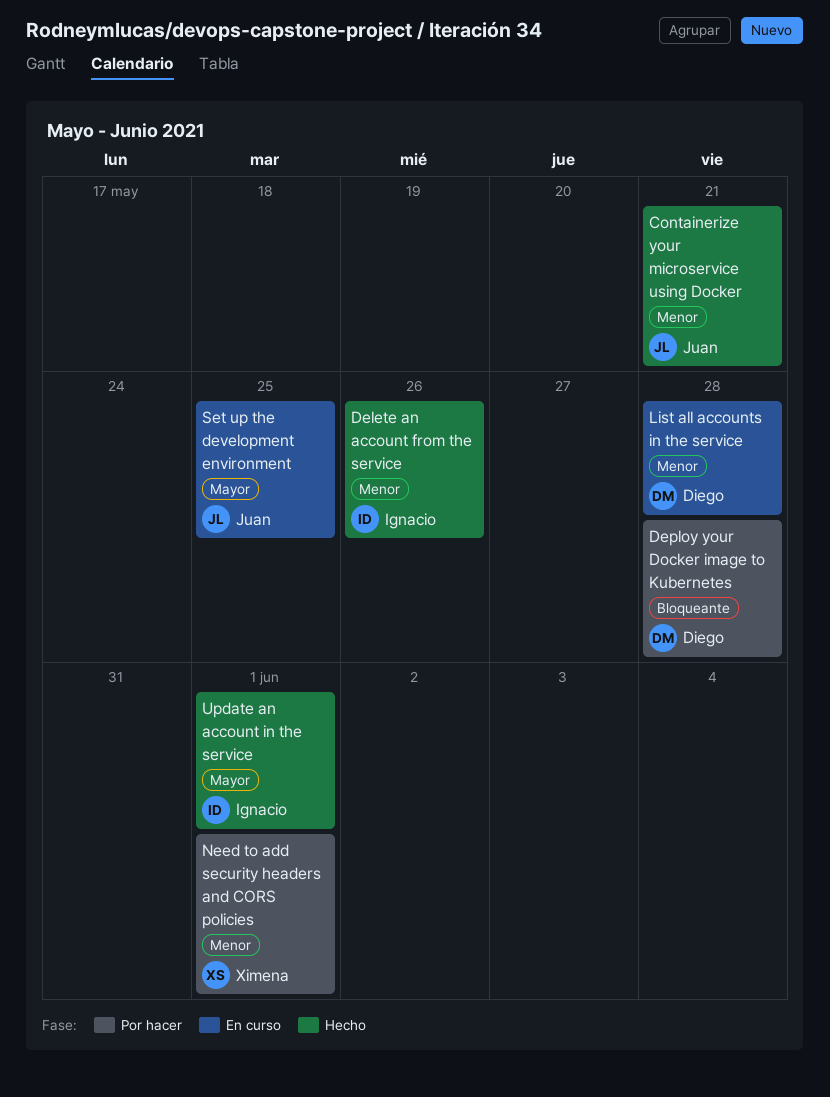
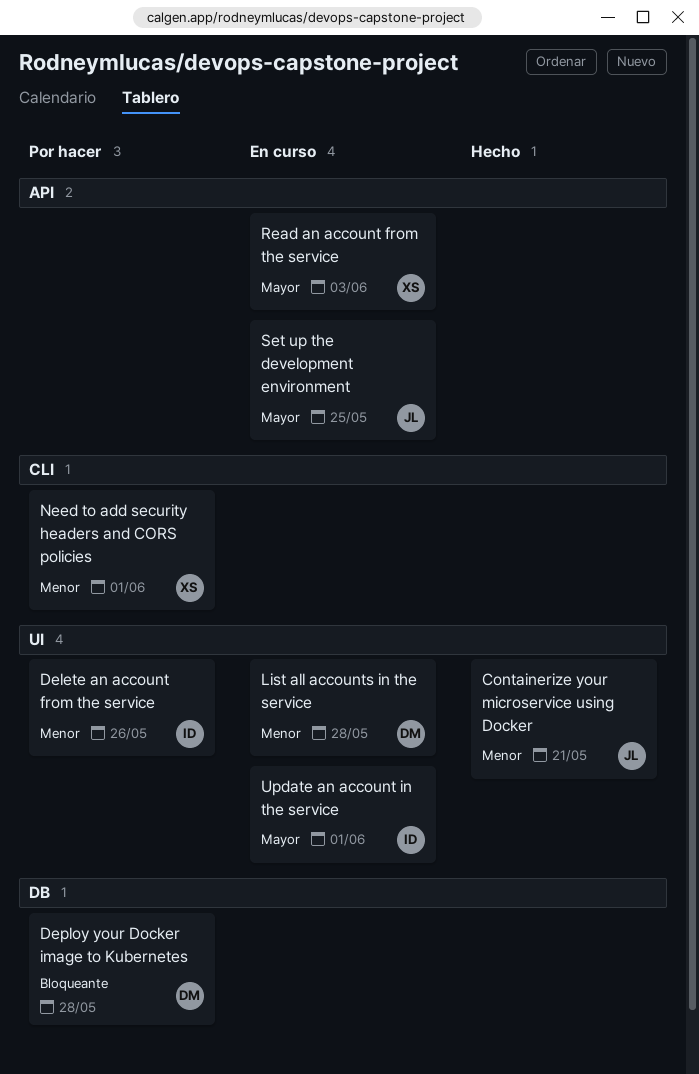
Delete an account from the service, status: Hecho -> Por hacer
Read an account from the service: none -> present
Update an account in the service, status: Hecho -> En curso

